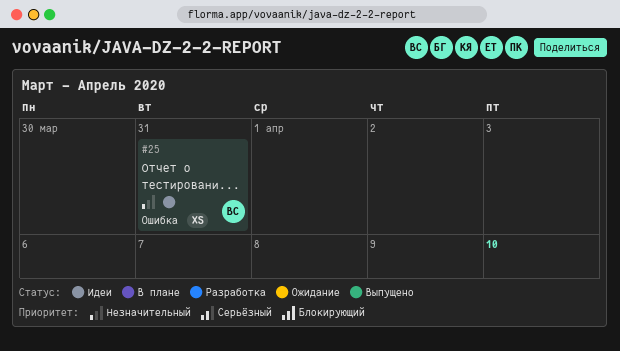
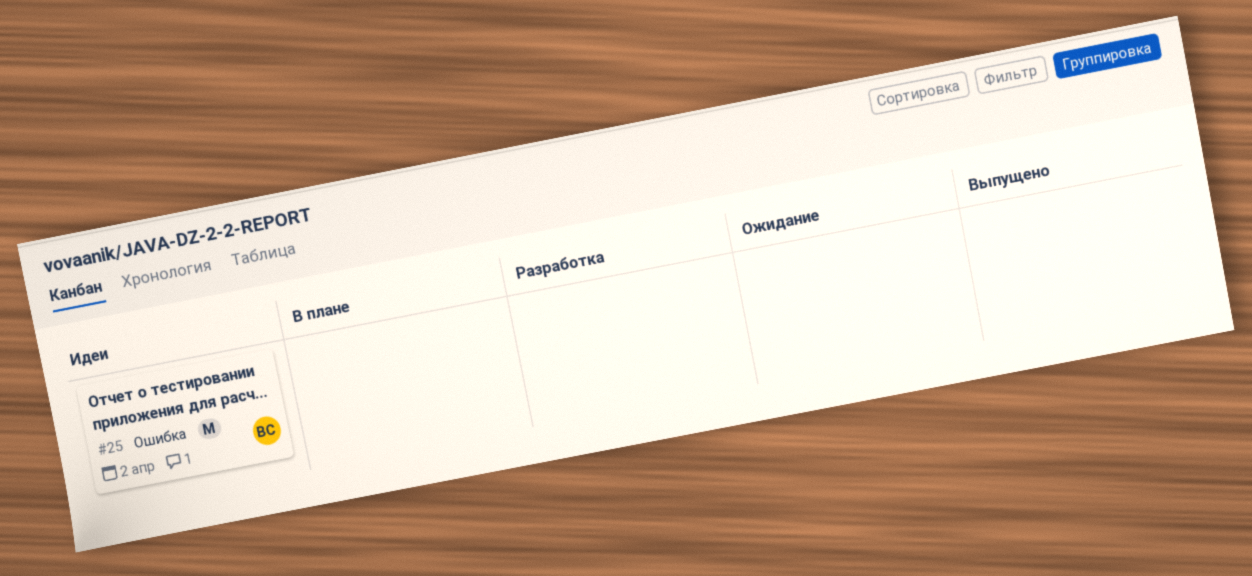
#25, estimate: XS -> M
#25, due: Mar 31 -> Apr 2

